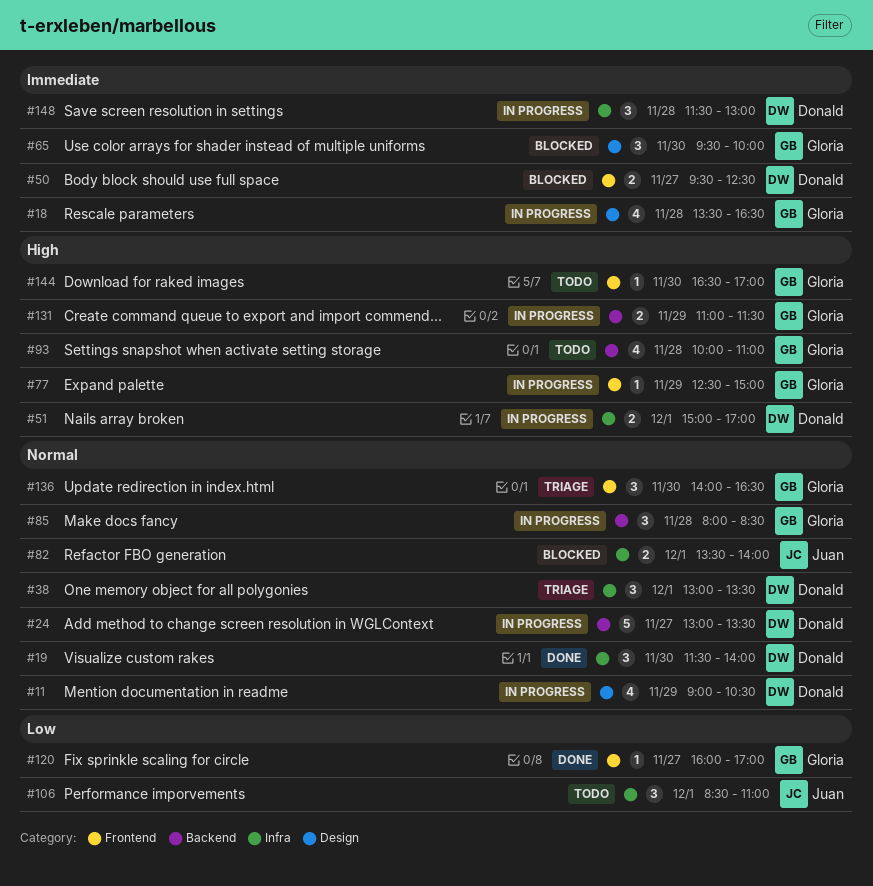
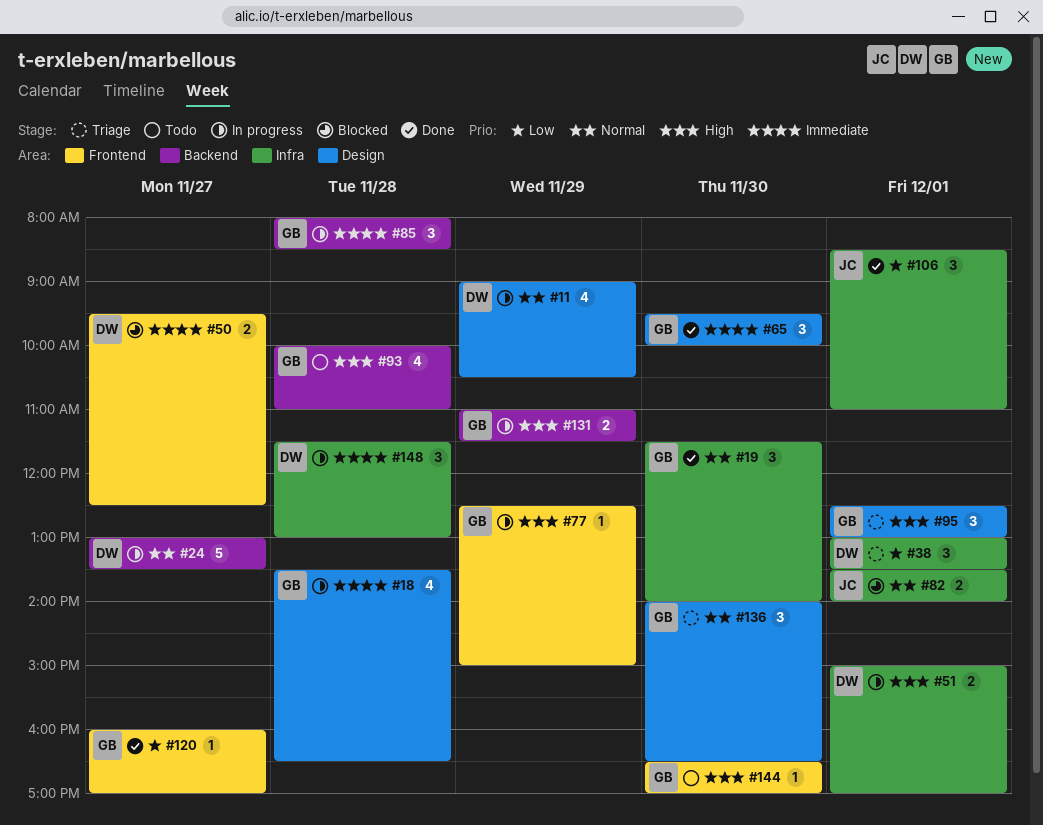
#19, owner: Donald -> Gloria
#38, priority: Normal -> Low
#65, status: Blocked -> Done
#85, priority: Normal -> Immediate
#95: none -> present
#106, status: Todo -> Done
#136, label: Frontend -> Design

